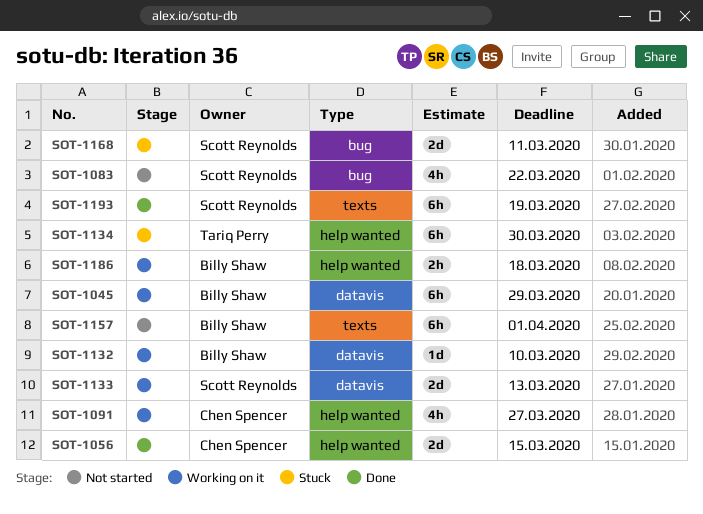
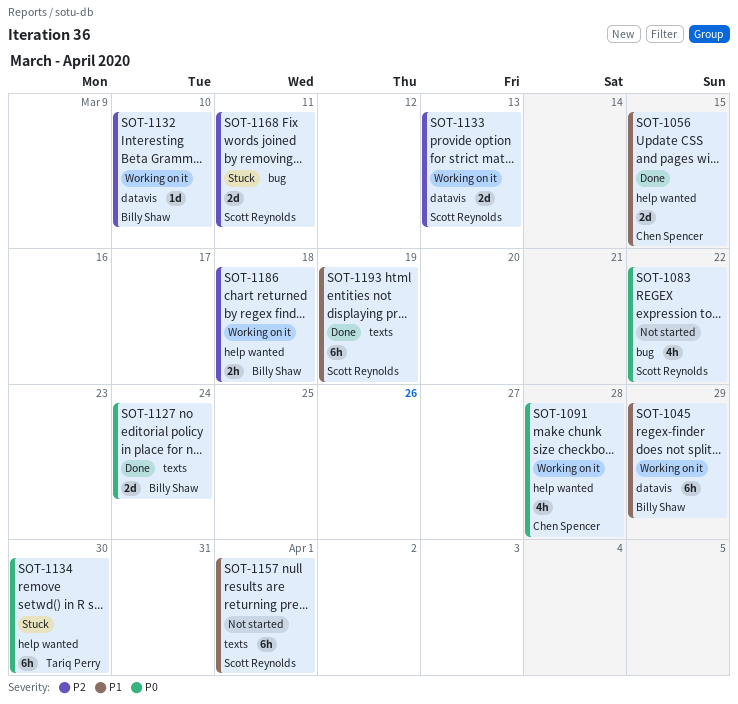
SOT-1091, due: Mar 27 -> Mar 28
SOT-1127: none -> present
SOT-1157, owner: Billy Shaw -> Scott Reynolds

